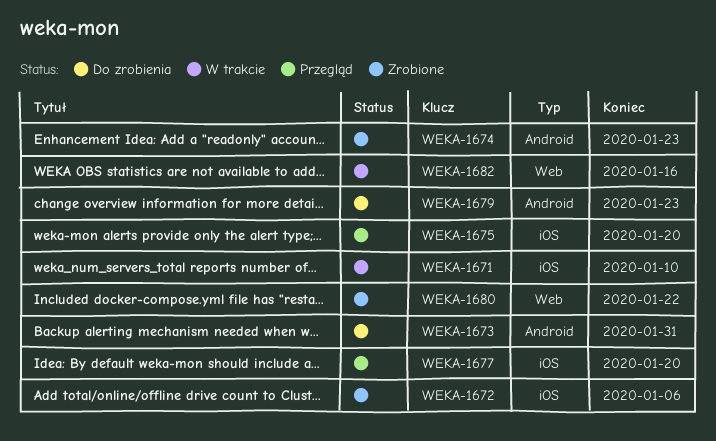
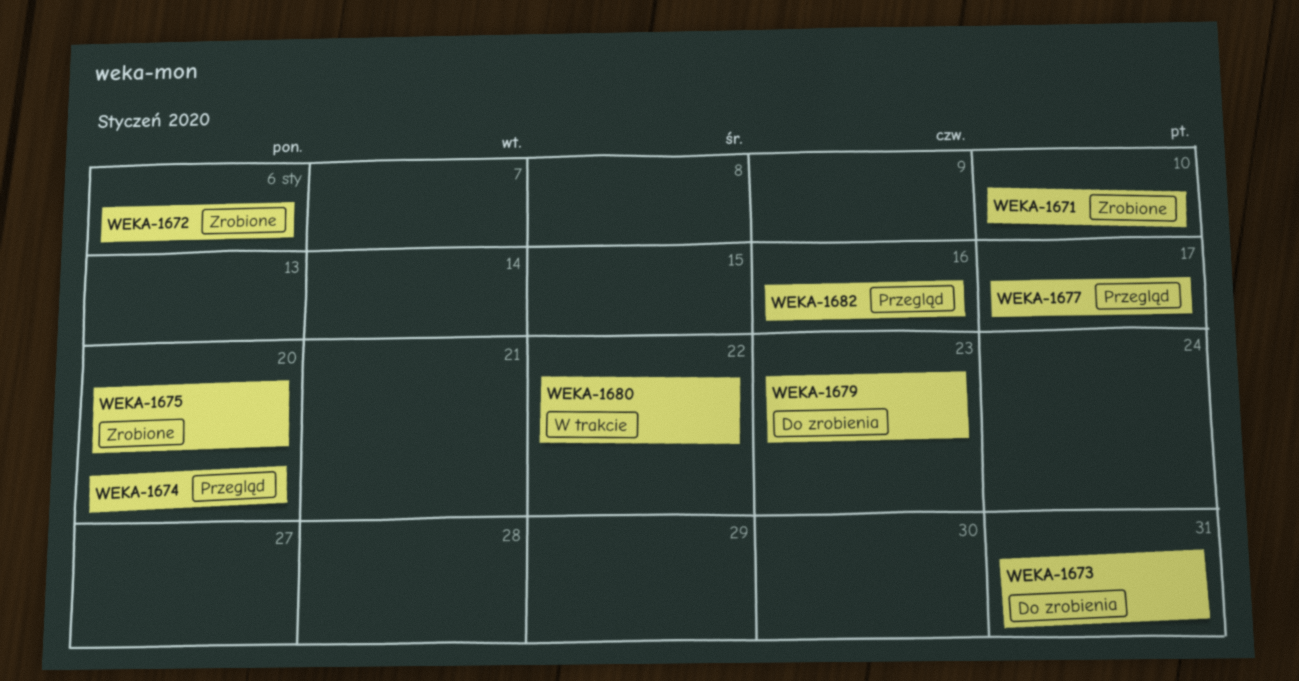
WEKA-1671, status: W trakcie -> Zrobione
WEKA-1674, status: Zrobione -> Przegląd
WEKA-1674, due: Jan 23 -> Jan 20
WEKA-1675, status: Przegląd -> Zrobione
WEKA-1677, due: Jan 20 -> Jan 17
WEKA-1680, status: Zrobione -> W trakcie
WEKA-1682, status: W trakcie -> Przegląd

